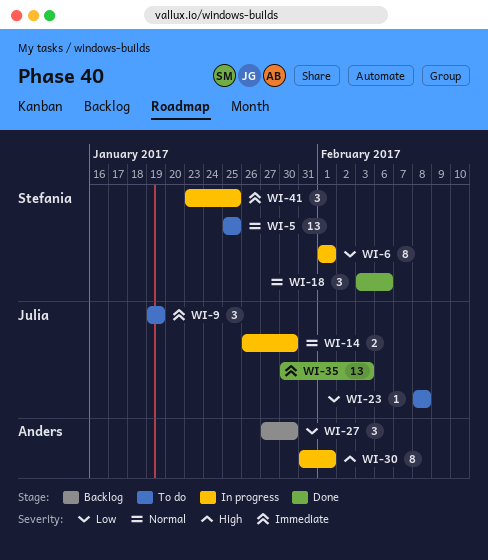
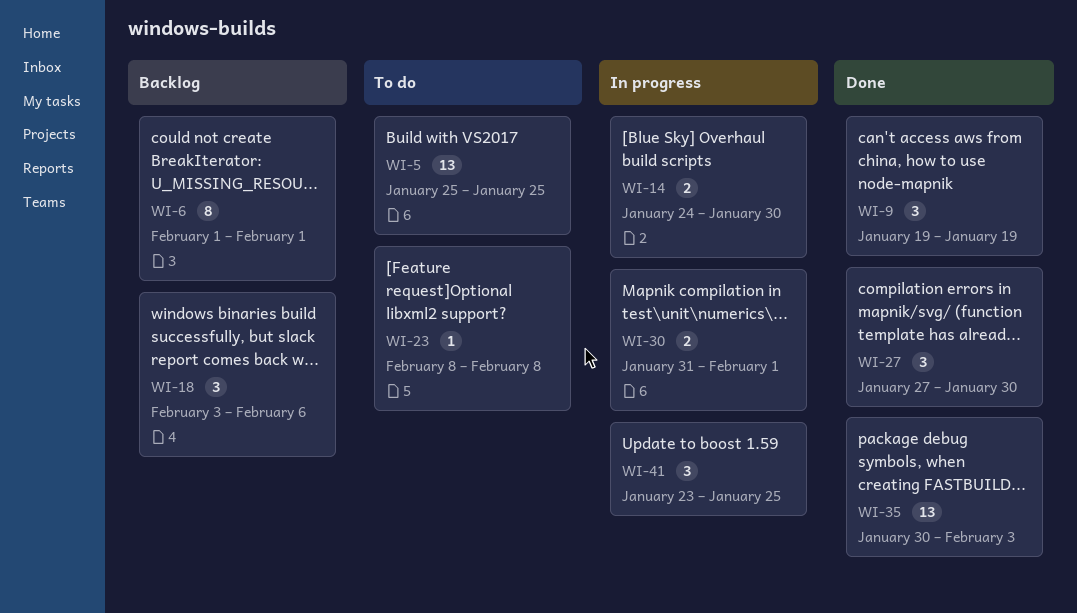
WI-6, status: In progress -> Backlog
WI-9, status: To do -> Done
WI-14, start: Jan 26 -> Jan 24
WI-18, status: Done -> Backlog
WI-27, status: Backlog -> Done
WI-30, estimate: 8 -> 2

